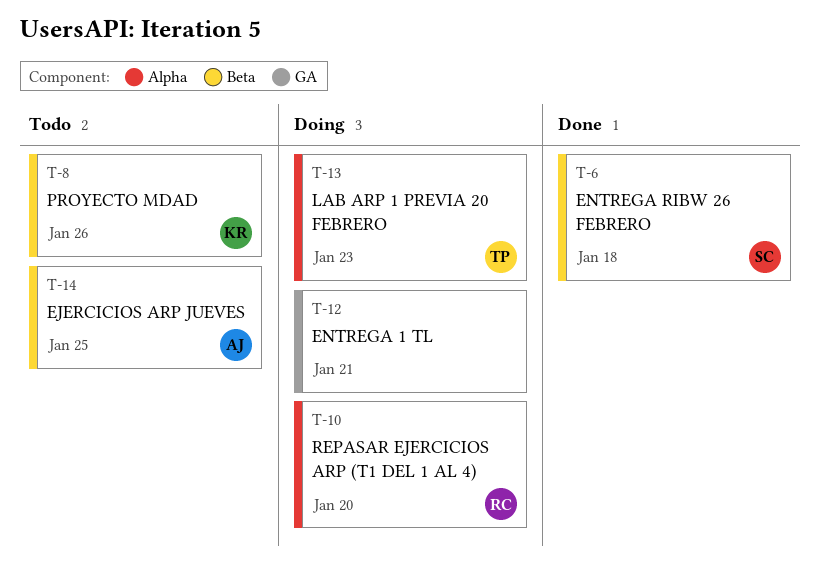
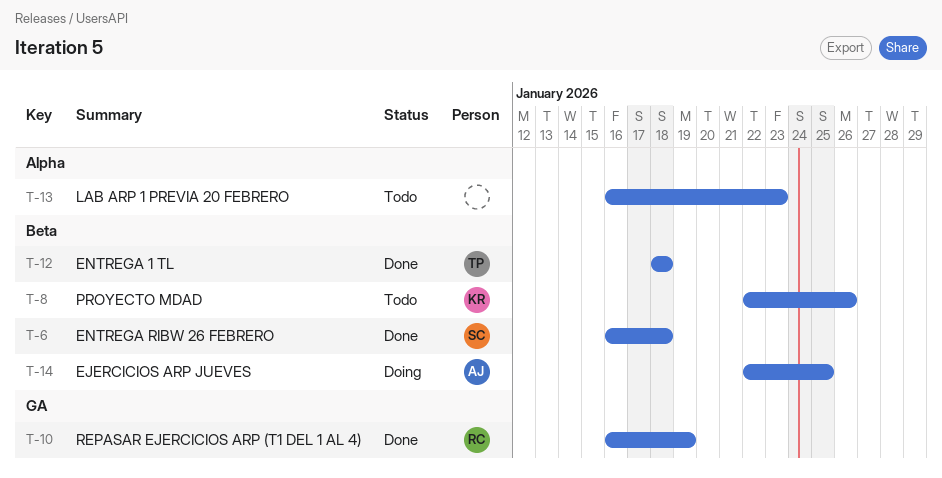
T-10, status: Doing -> Done
T-10, label: Alpha -> GA
T-10, due: Jan 20 -> Jan 19
T-12, status: Doing -> Done
T-12, owner: none -> TP
T-12, label: GA -> Beta
T-12, due: Jan 21 -> Jan 18
T-13, status: Doing -> Todo
T-13, owner: TP -> none
T-14, status: Todo -> Doing

